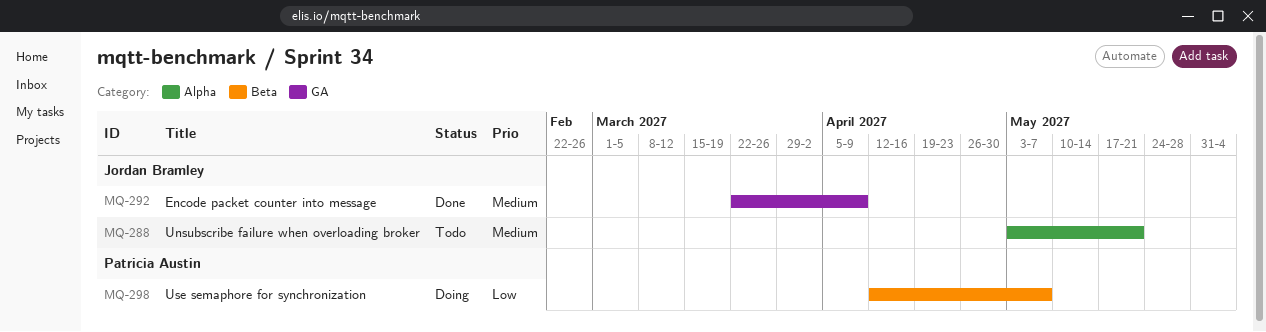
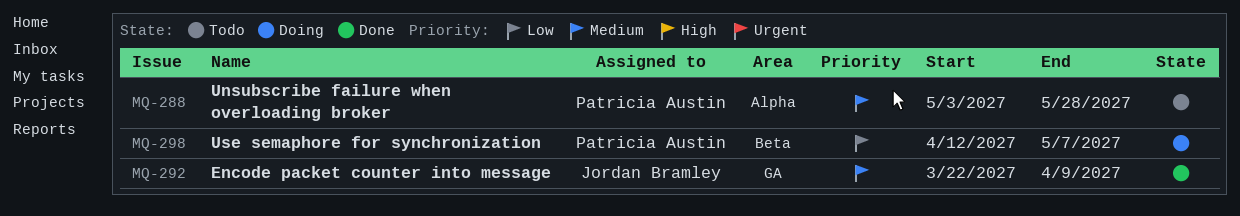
MQ-288, owner: Jordan Bramley -> Patricia Austin
MQ-288, due: May 21 -> May 28

